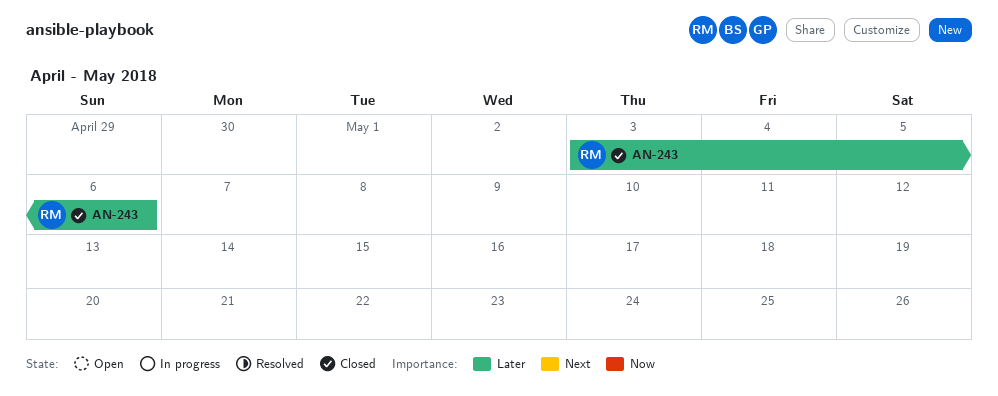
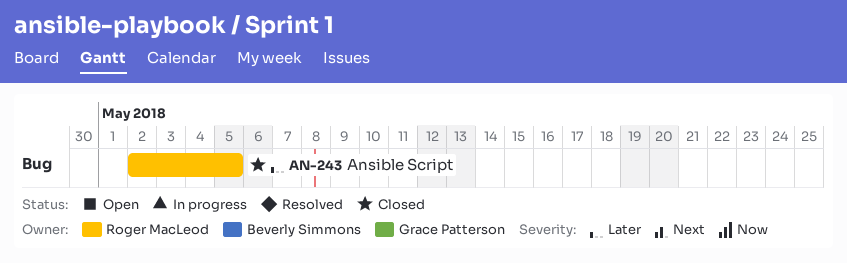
AN-243, start: May 3 -> May 2
AN-243, due: May 6 -> May 5

